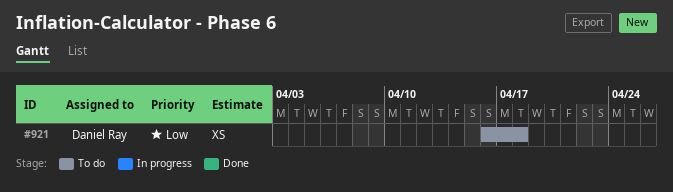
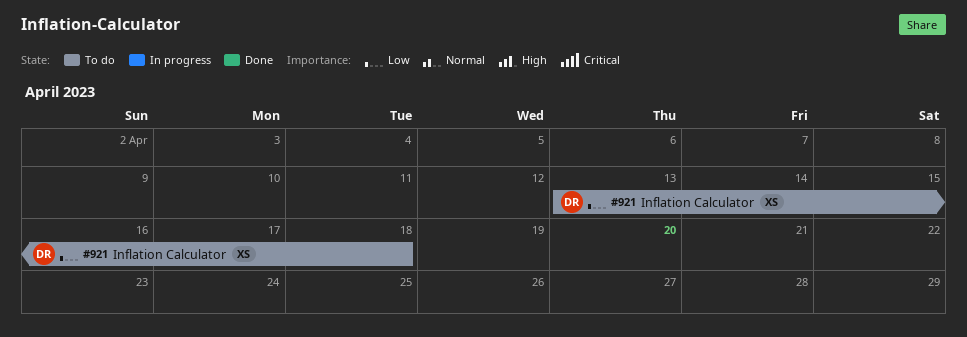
#921, start: Apr 16 -> Apr 13

